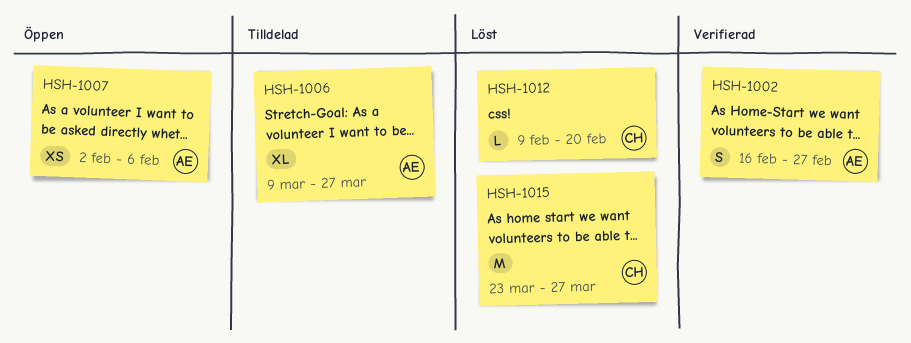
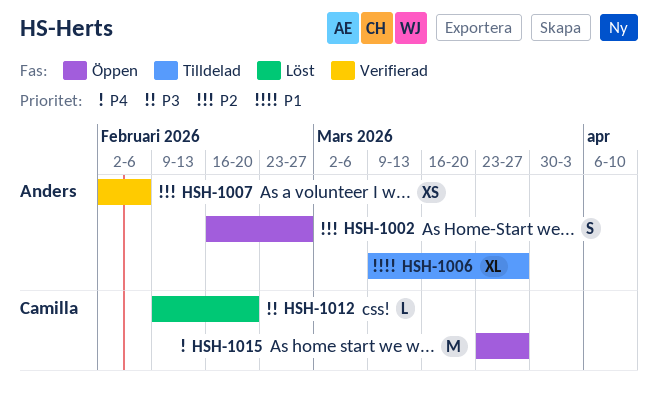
HSH-1002, status: Verifierad -> Öppen
HSH-1007, status: Öppen -> Verifierad
HSH-1015, status: Löst -> Öppen

